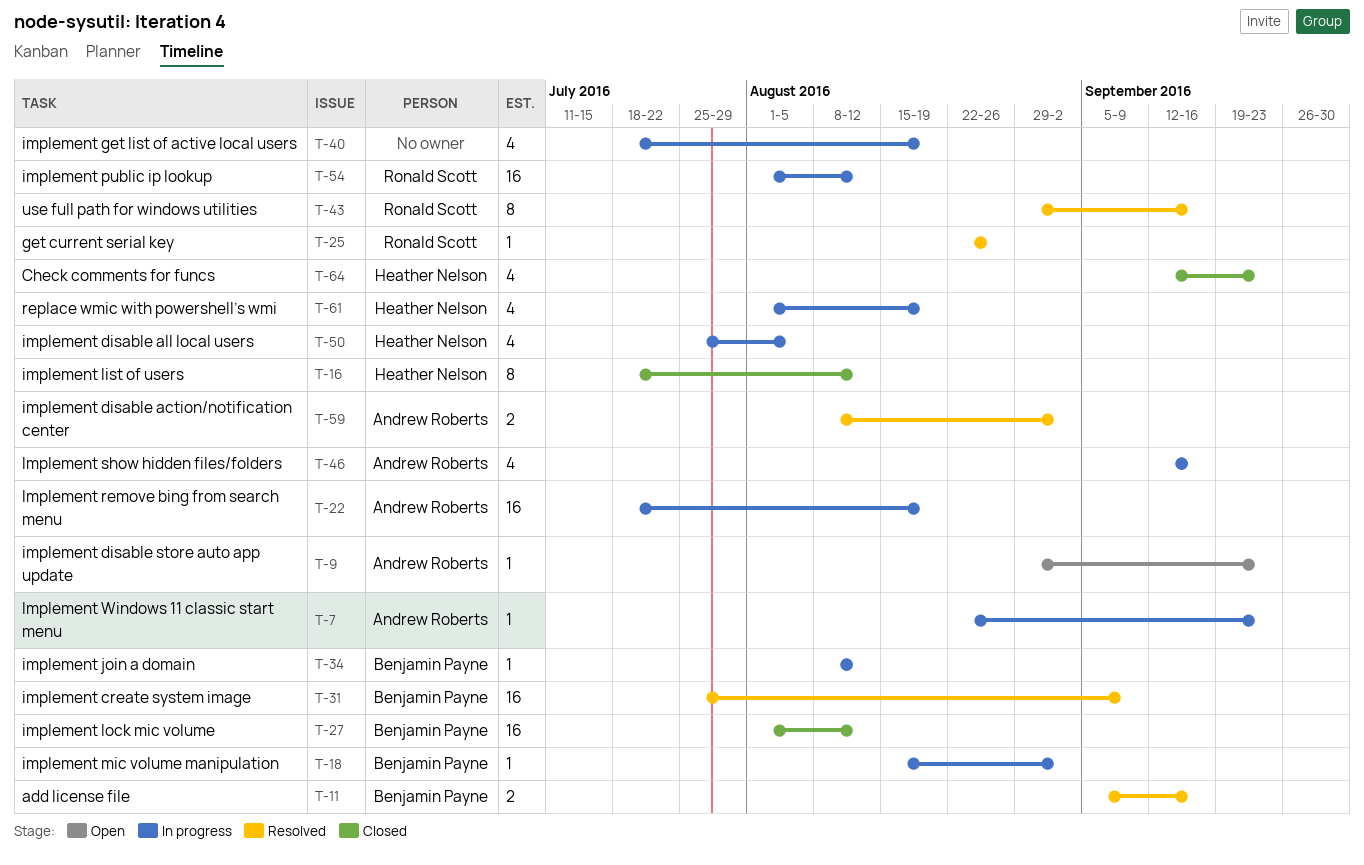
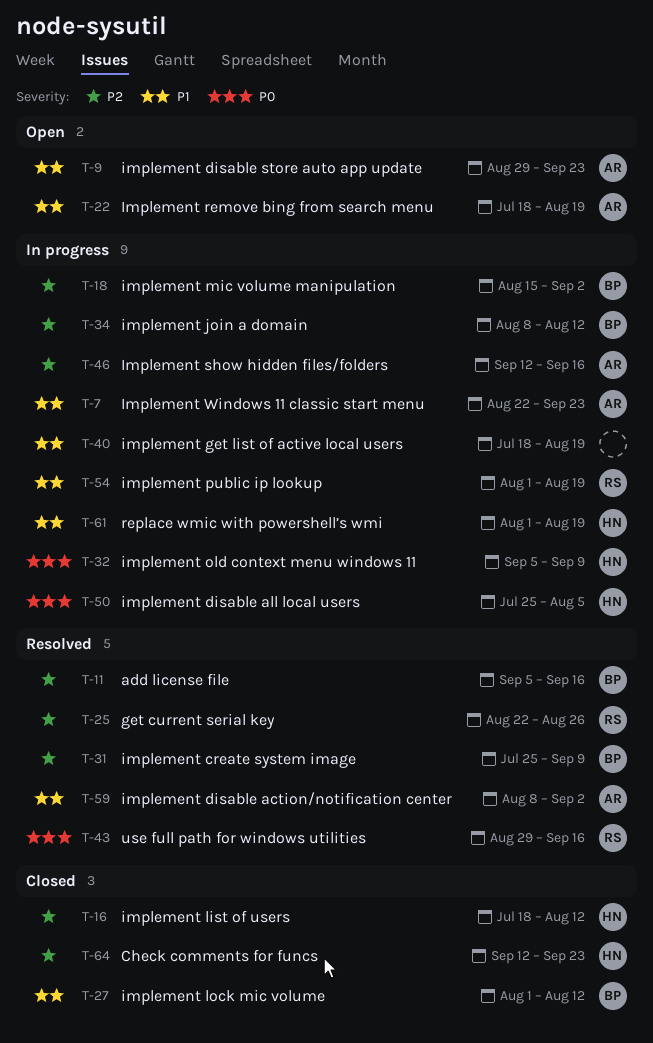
T-22, status: In progress -> Open
T-32: none -> present
T-54, due: Aug 12 -> Aug 19

